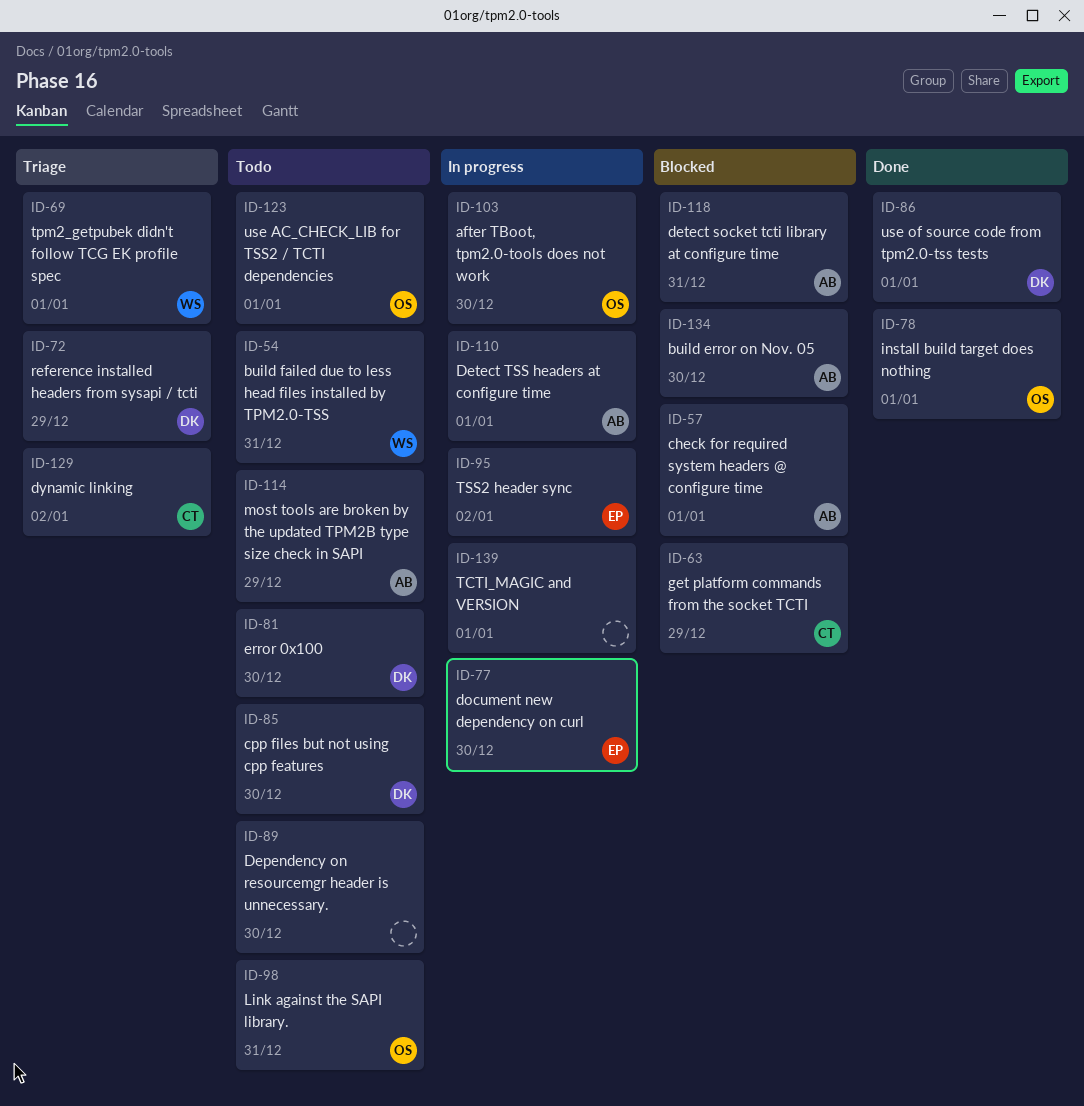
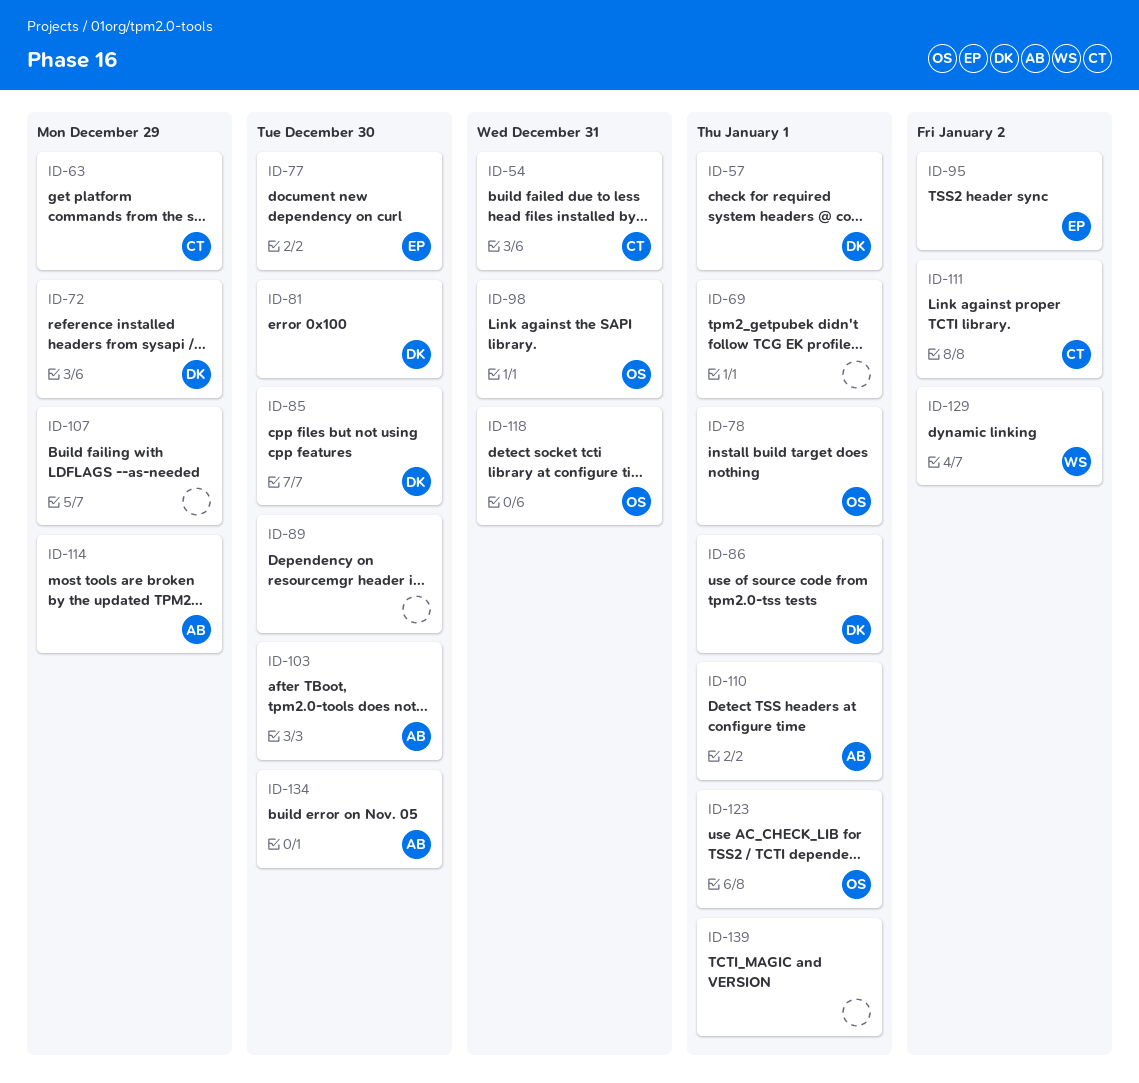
ID-54, owner: WS -> CT
ID-57, owner: AB -> DK
ID-69, owner: WS -> none
ID-103, owner: OS -> AB
ID-107: none -> present
ID-111: none -> present
ID-118, owner: AB -> OS
ID-129, owner: CT -> WS

